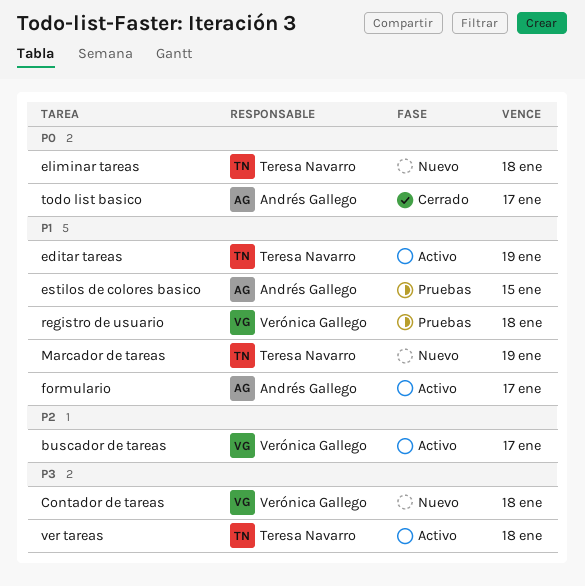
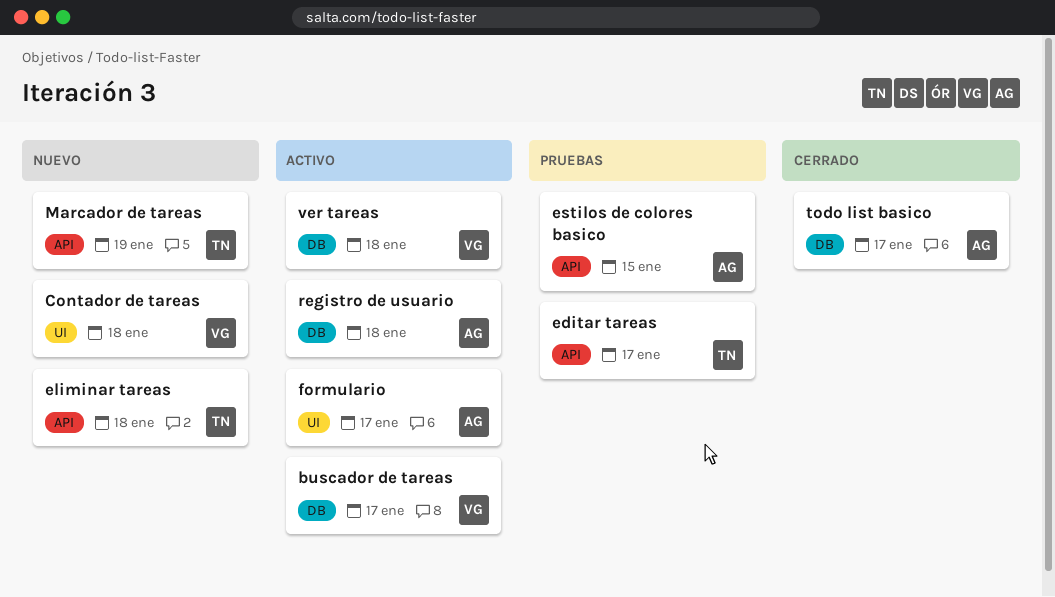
editar tareas, status: Activo -> Pruebas
editar tareas, due: Jan 19 -> Jan 17
registro de usuario, status: Pruebas -> Activo
registro de usuario, owner: Verónica Gallego -> Andrés Gallego
ver tareas, owner: Teresa Navarro -> Verónica Gallego

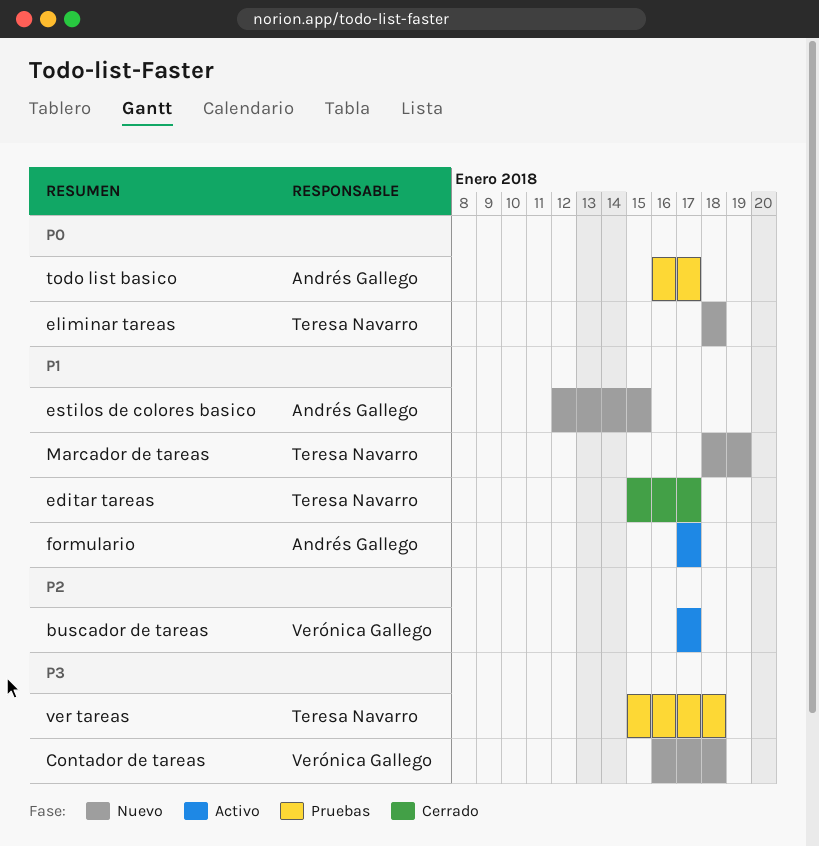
editar tareas, status: Pruebas -> Cerrado
estilos de colores basico, status: Pruebas -> Nuevo
registro de usuario: present -> none
todo list basico, status: Cerrado -> Pruebas
ver tareas, status: Activo -> Pruebas
ver tareas, owner: Verónica Gallego -> Teresa Navarro

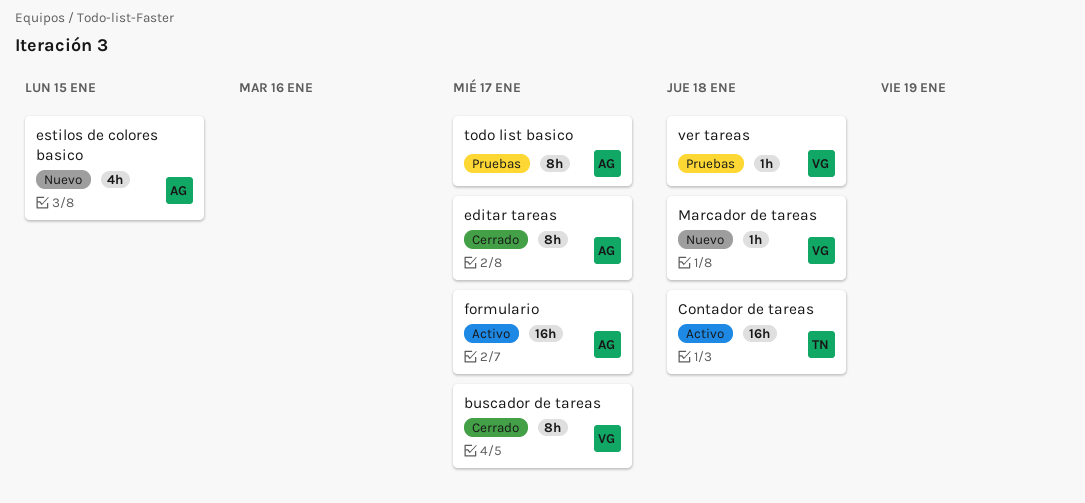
buscador de tareas, status: Activo -> Cerrado
Contador de tareas, status: Nuevo -> Activo
Contador de tareas, owner: Verónica Gallego -> Teresa Navarro
editar tareas, owner: Teresa Navarro -> Andrés Gallego
eliminar tareas: present -> none
Marcador de tareas, owner: Teresa Navarro -> Verónica Gallego
Marcador de tareas, due: Jan 19 -> Jan 18
ver tareas, owner: Teresa Navarro -> Verónica Gallego

